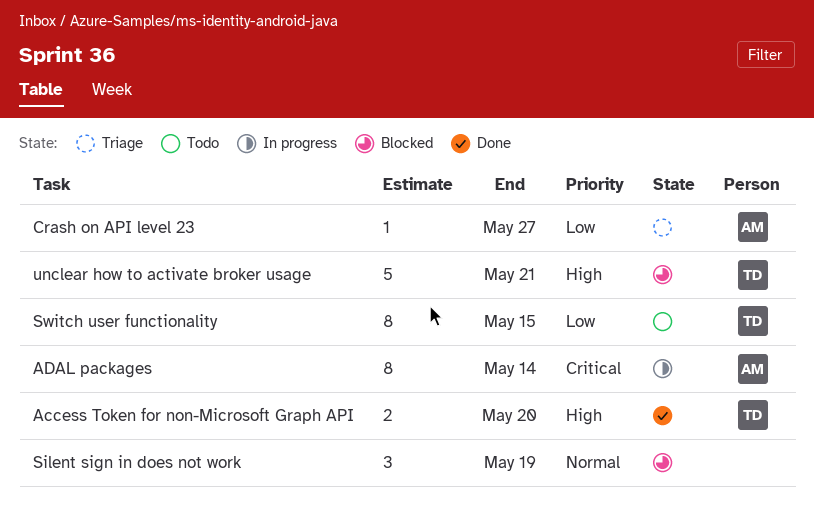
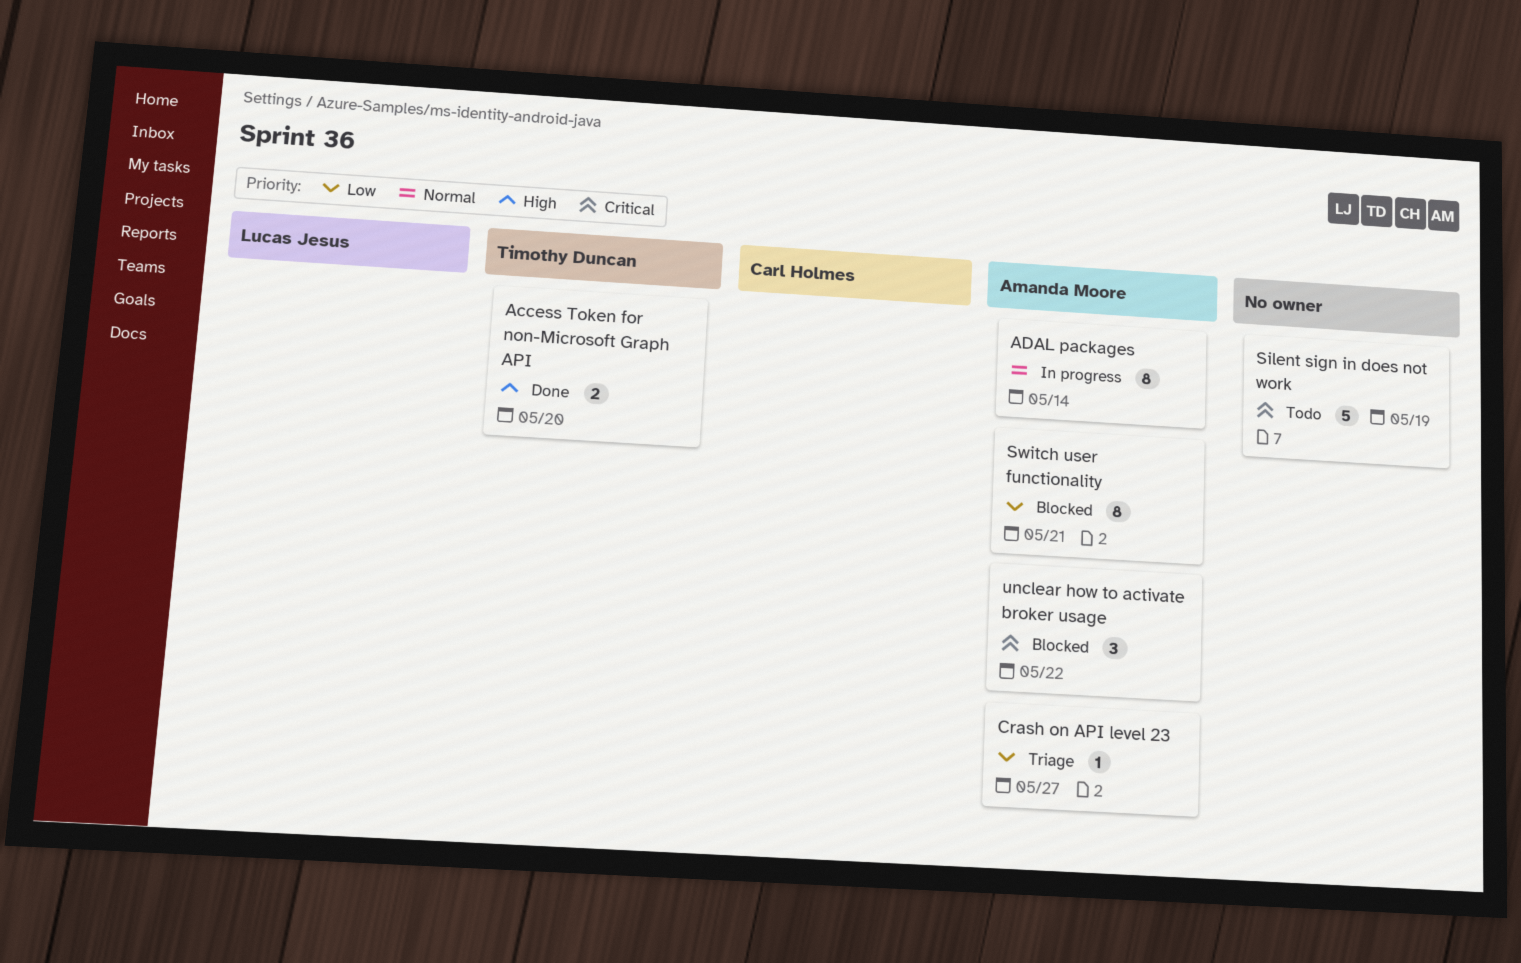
ADAL packages, priority: Critical -> Normal
Silent sign in does not work, status: Blocked -> Todo
Silent sign in does not work, priority: Normal -> Critical
Silent sign in does not work, estimate: 3 -> 5
Switch user functionality, status: Todo -> Blocked
Switch user functionality, owner: Timothy Duncan -> Amanda Moore
Switch user functionality, due: May 15 -> May 21
unclear how to activate broker usage, owner: Timothy Duncan -> Amanda Moore
unclear how to activate broker usage, priority: High -> Critical
unclear how to activate broker usage, estimate: 5 -> 3
unclear how to activate broker usage, due: May 21 -> May 22

